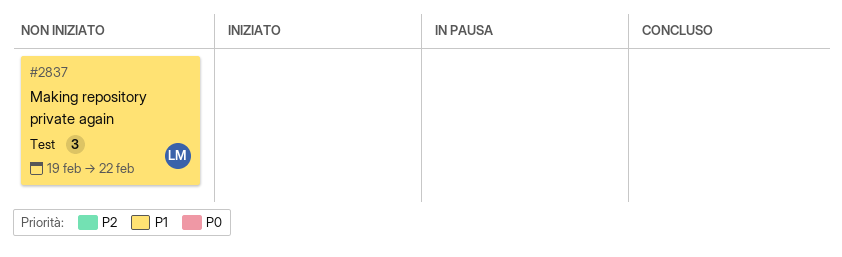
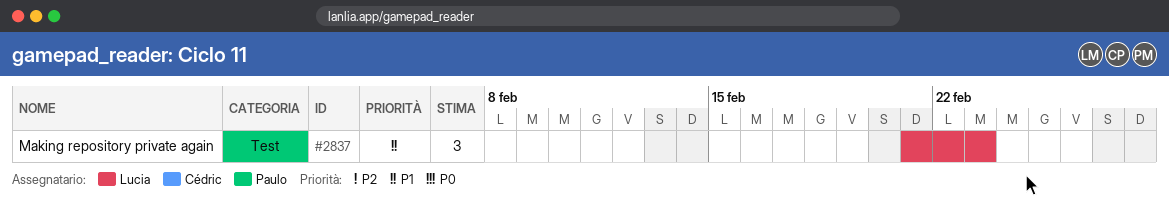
#2837, start: Feb 19 -> Feb 21
#2837, due: Feb 22 -> Feb 23

